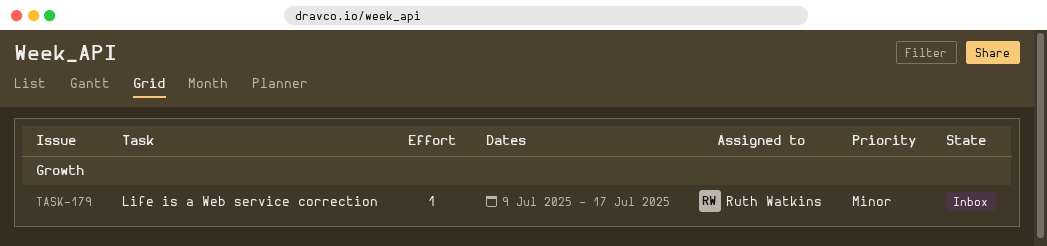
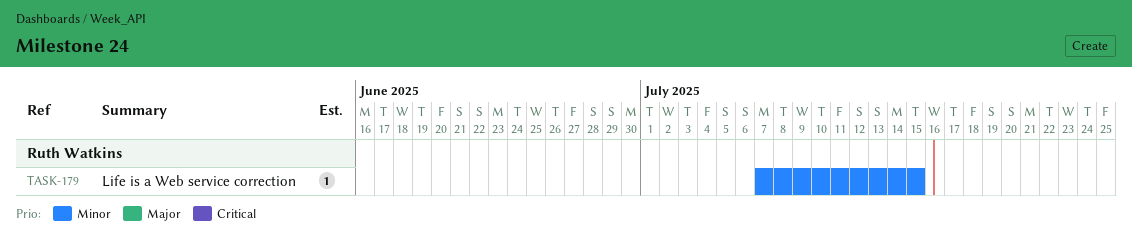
TASK-179, start: Jul 9 -> Jul 7
TASK-179, due: Jul 17 -> Jul 15

